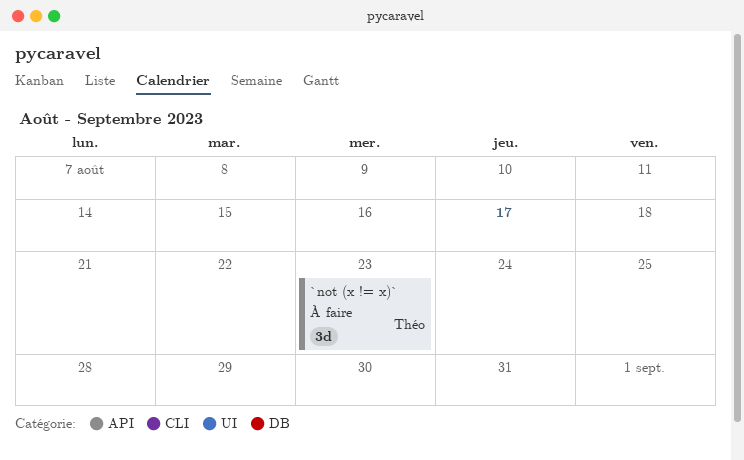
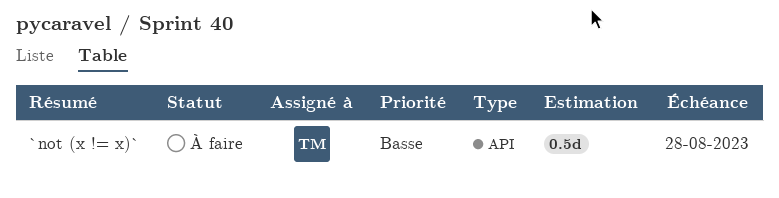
`not (x != x)`, estimate: 3d -> 0.5d
`not (x != x)`, due: Aug 23 -> Aug 28

